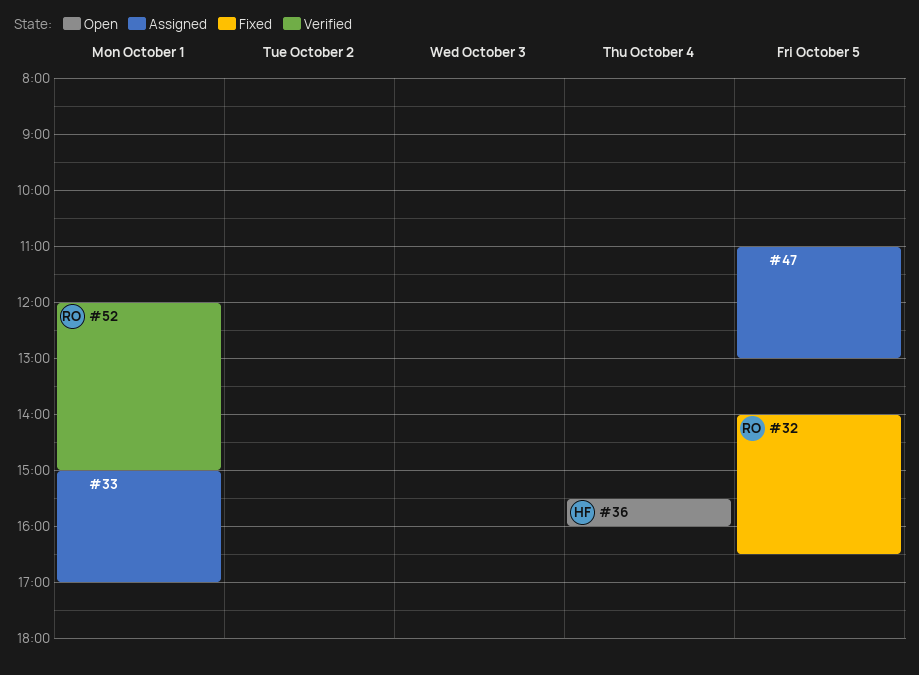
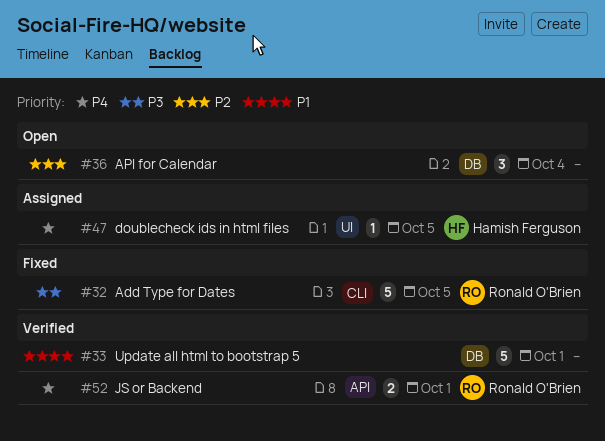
#33, status: Assigned -> Verified
#36, owner: Hamish Ferguson -> none
#47, owner: none -> Hamish Ferguson

